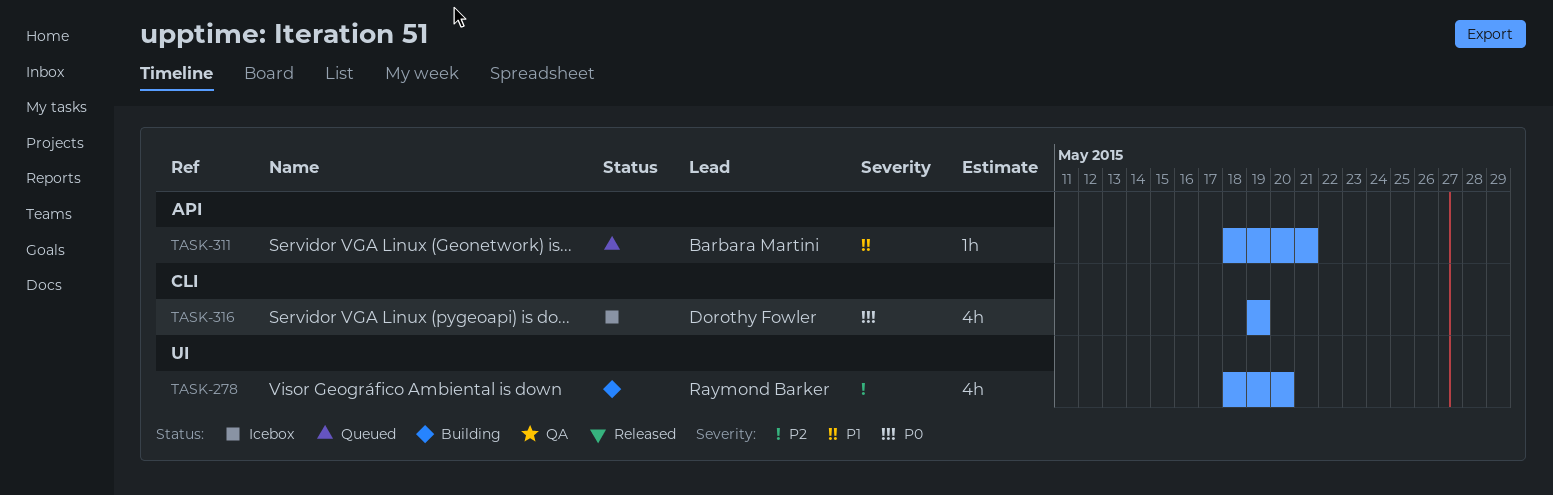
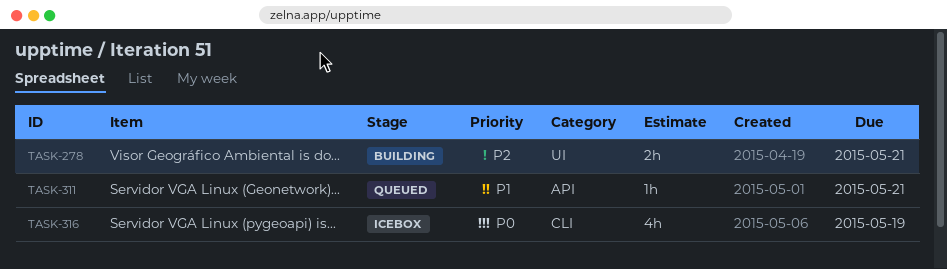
TASK-278, estimate: 4h -> 2h
TASK-278, due: May 20 -> May 21

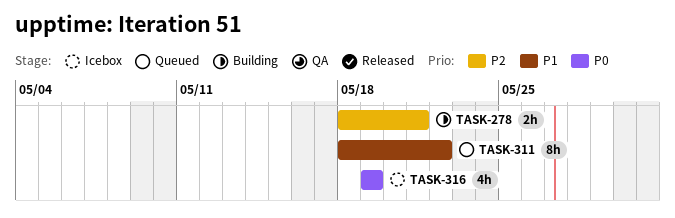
TASK-311, estimate: 1h -> 8h
TASK-311, due: May 21 -> May 22

